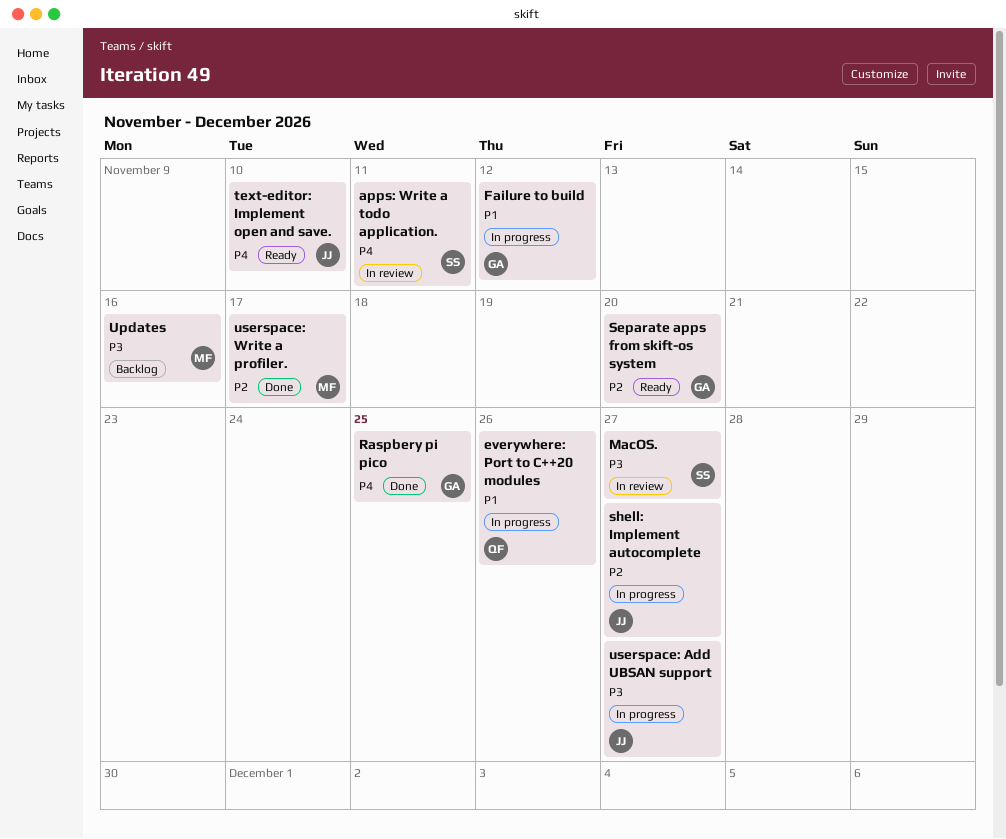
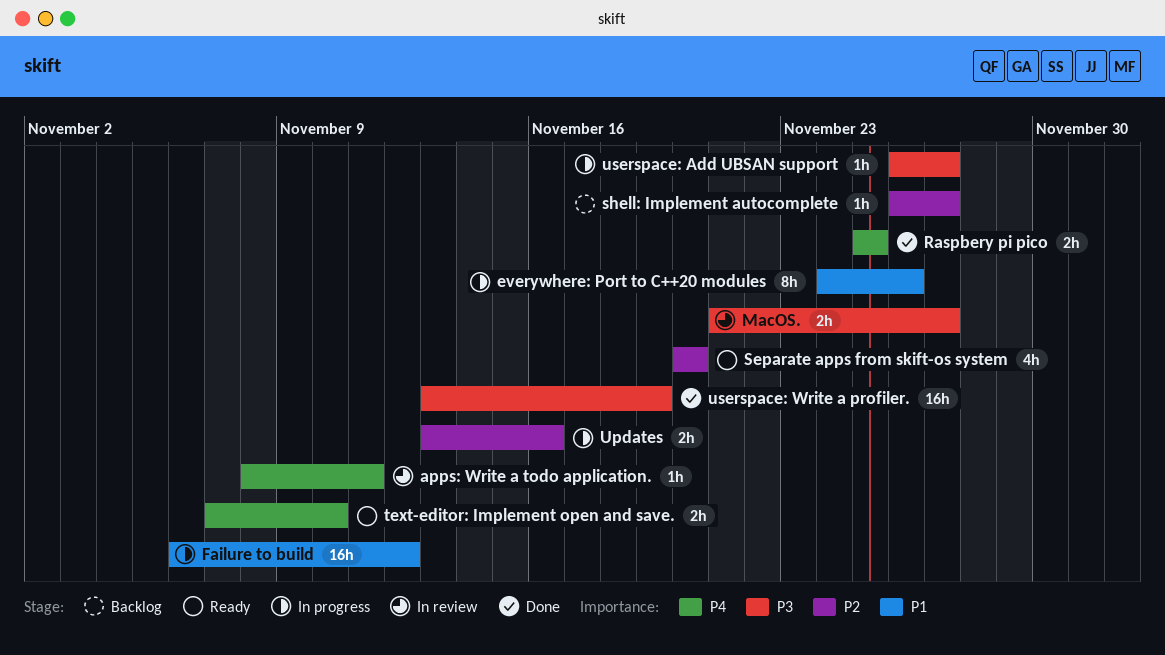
shell: Implement autocomplete, status: In progress -> Backlog
Updates, status: Backlog -> In progress
Updates, priority: P3 -> P2
userspace: Write a profiler., priority: P2 -> P3
userspace: Write a profiler., due: Nov 17 -> Nov 19

